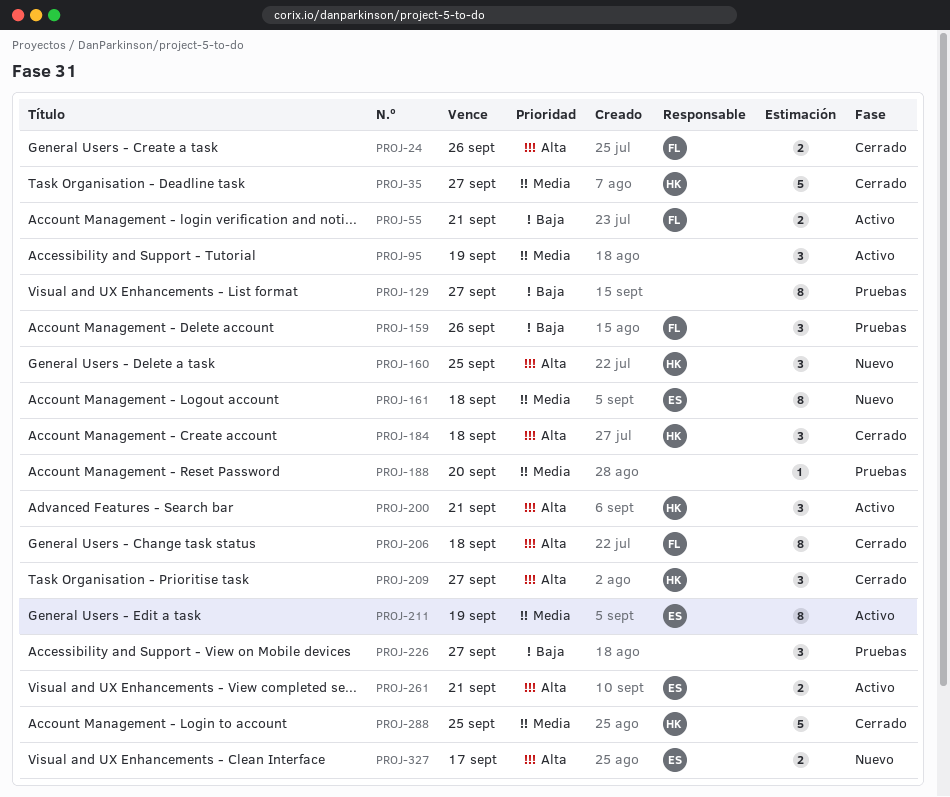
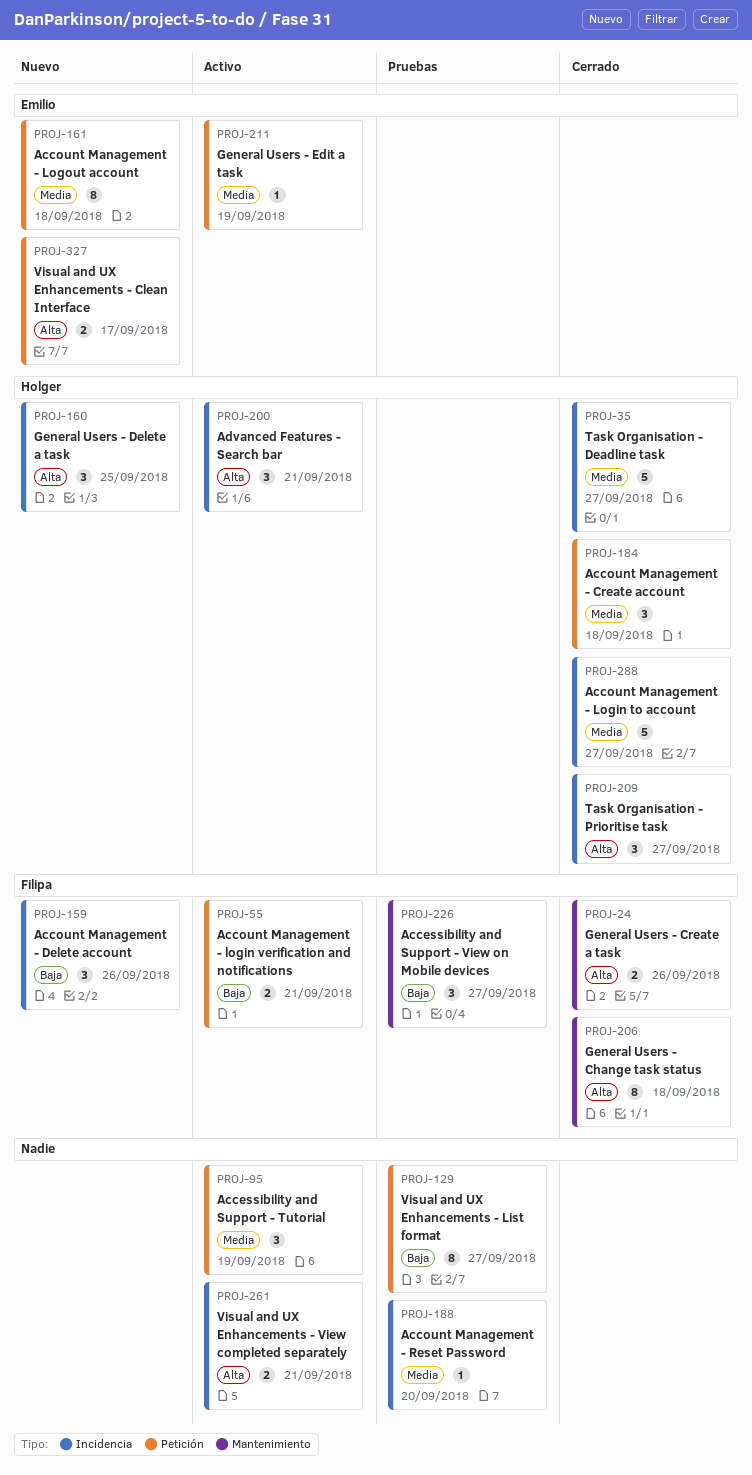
PROJ-159, status: Pruebas -> Nuevo
PROJ-184, priority: Alta -> Media
PROJ-211, estimate: 8 -> 1
PROJ-226, owner: none -> Filipa
PROJ-261, owner: Emilio -> none
PROJ-288, due: Sep 25 -> Sep 27

